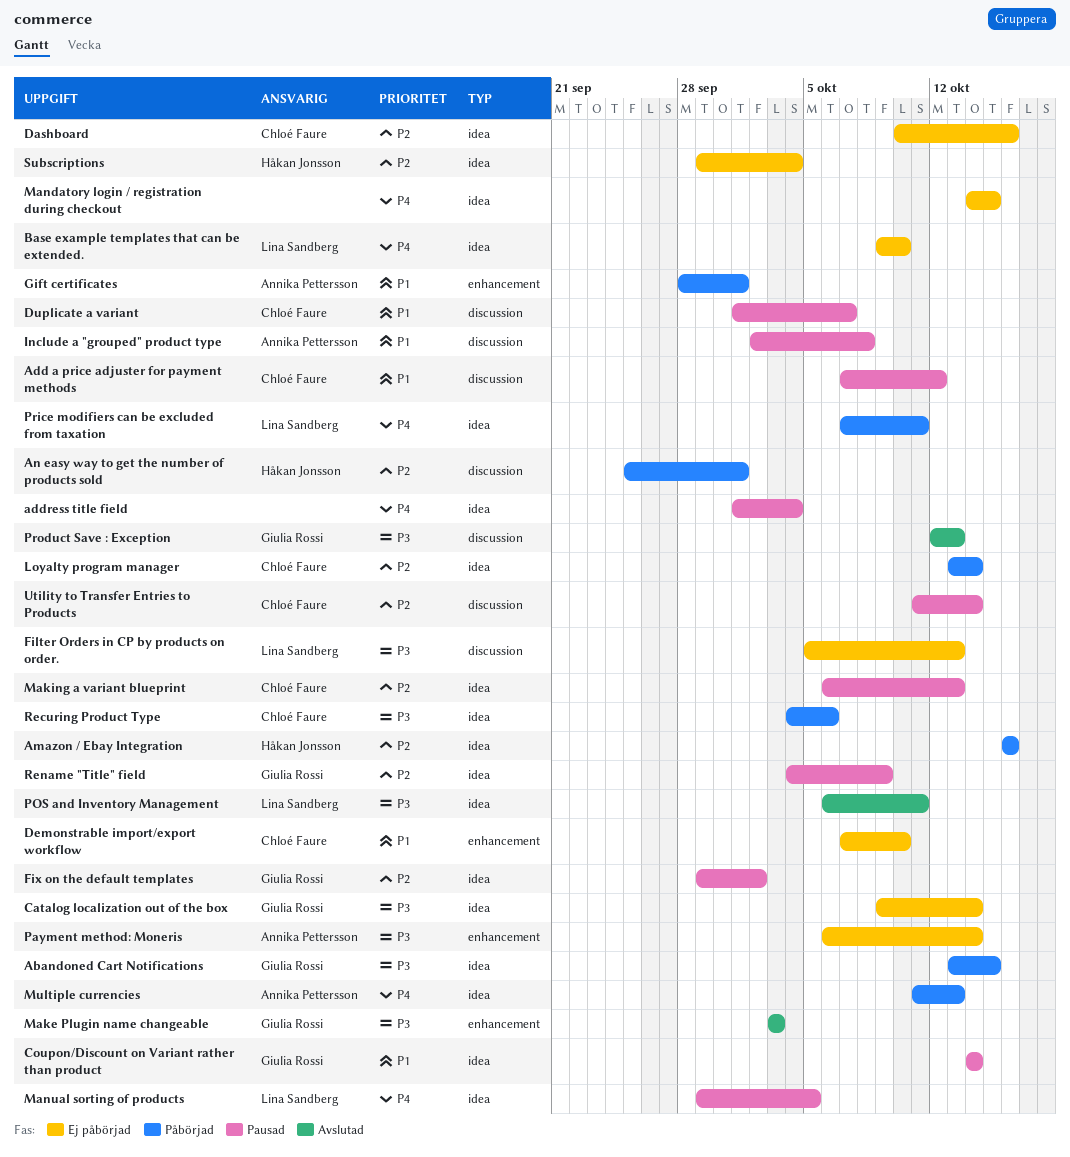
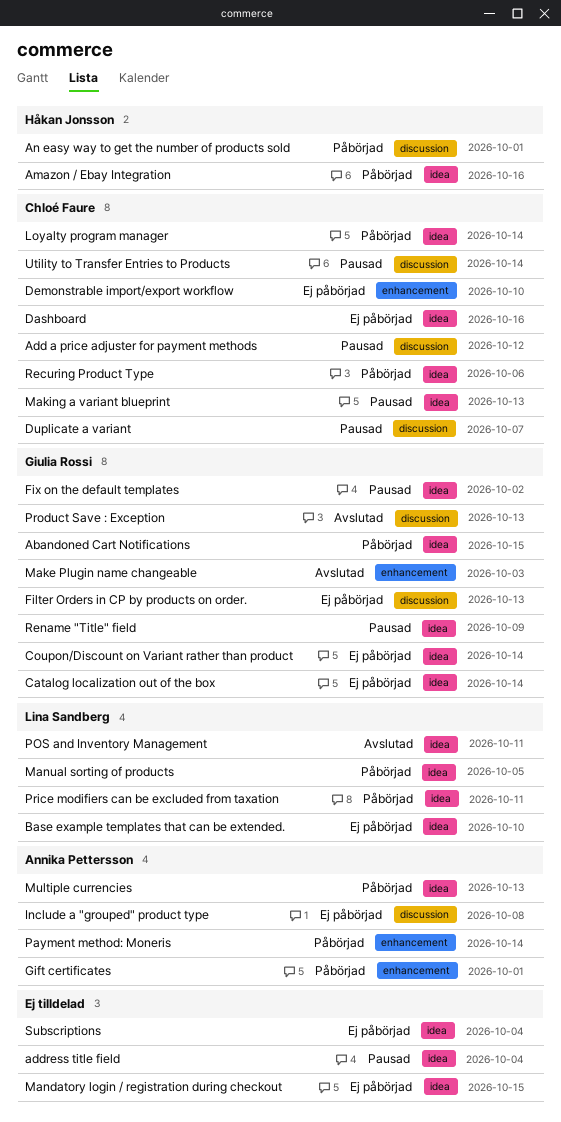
Coupon/Discount on Variant rather than product, status: Pausad -> Ej påbörjad
Filter Orders in CP by products on order., owner: Lina Sandberg -> Giulia Rossi
Include a "grouped" product type, status: Pausad -> Ej påbörjad
Manual sorting of products, status: Pausad -> Påbörjad
Payment method: Moneris, status: Ej påbörjad -> Påbörjad
Subscriptions, owner: Håkan Jonsson -> none

